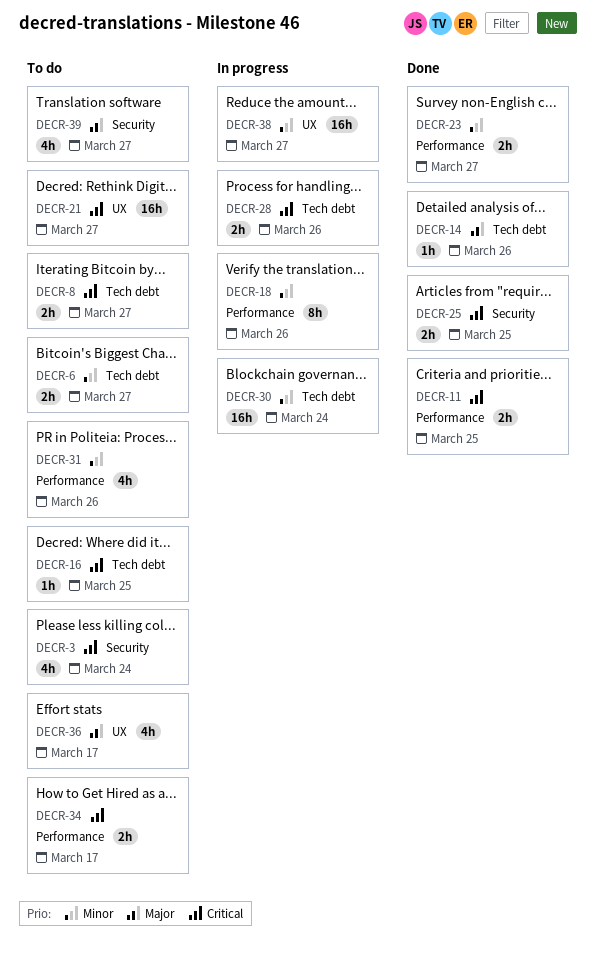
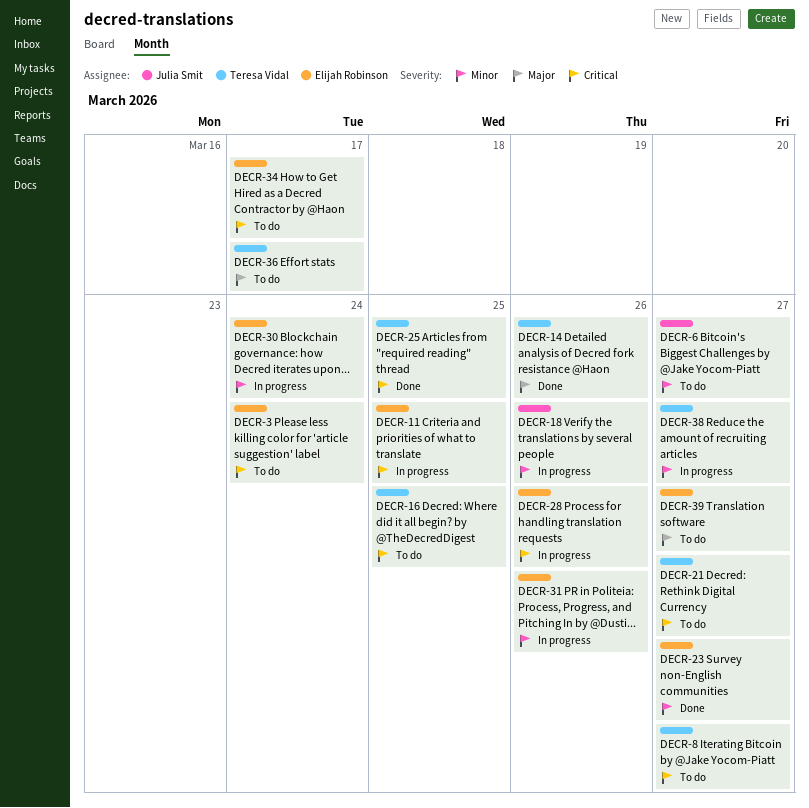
DECR-11, status: Done -> In progress
DECR-31, status: To do -> In progress

